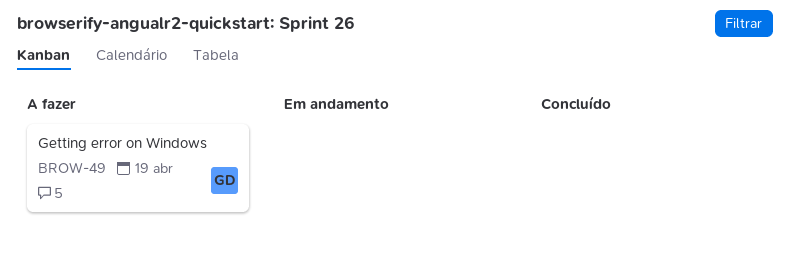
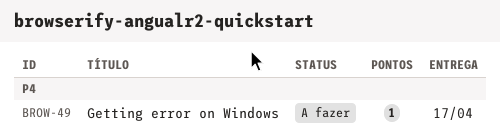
BROW-49, due: Apr 19 -> Apr 17

